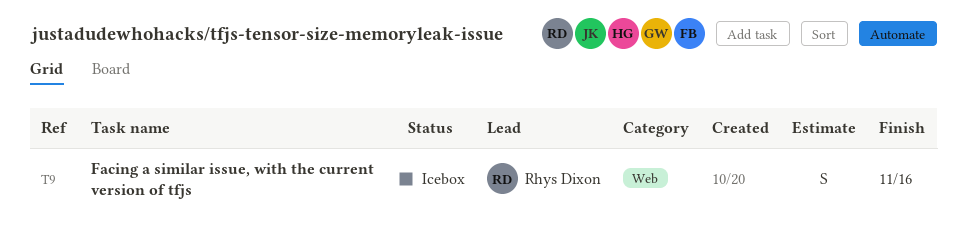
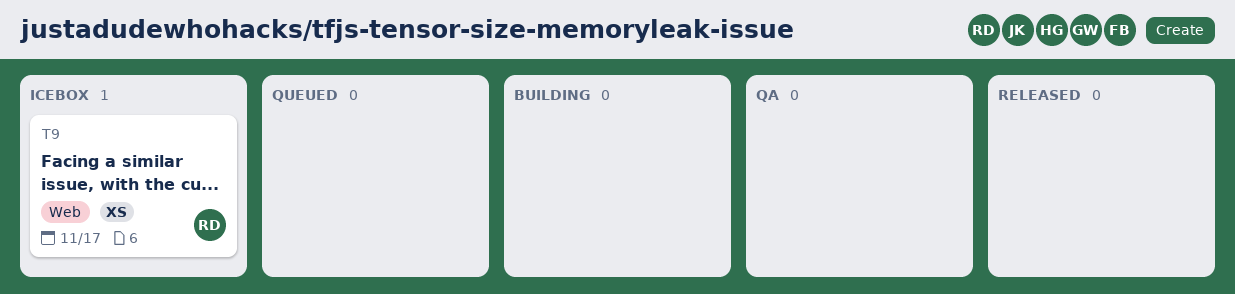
T9, estimate: S -> XS
T9, due: Nov 16 -> Nov 17

